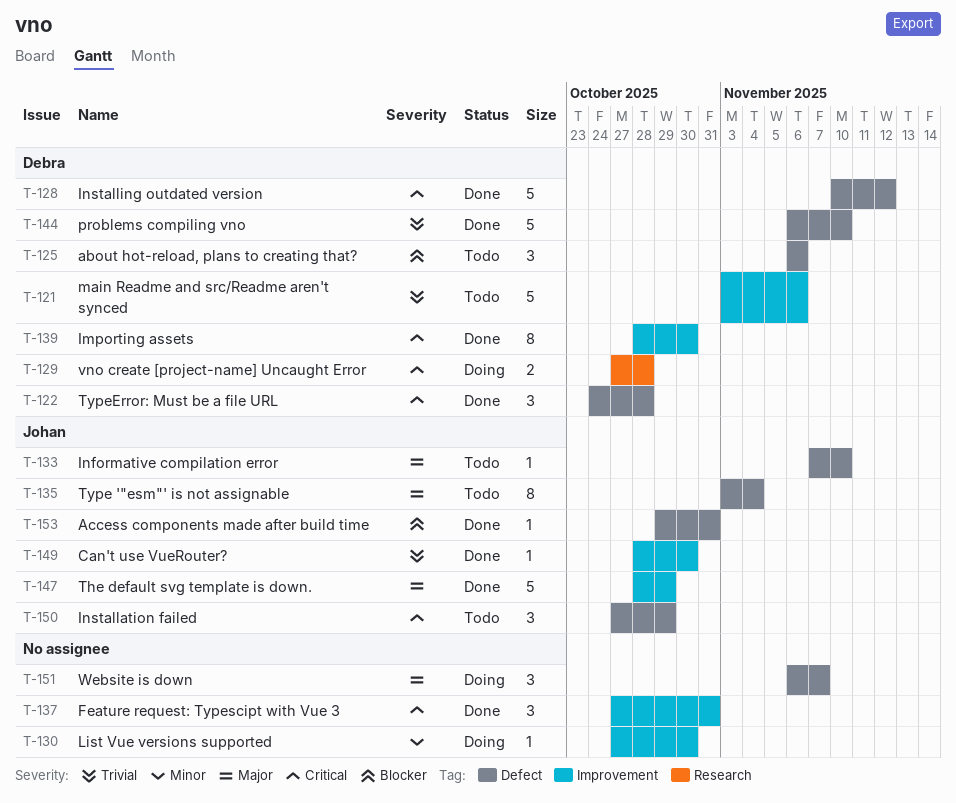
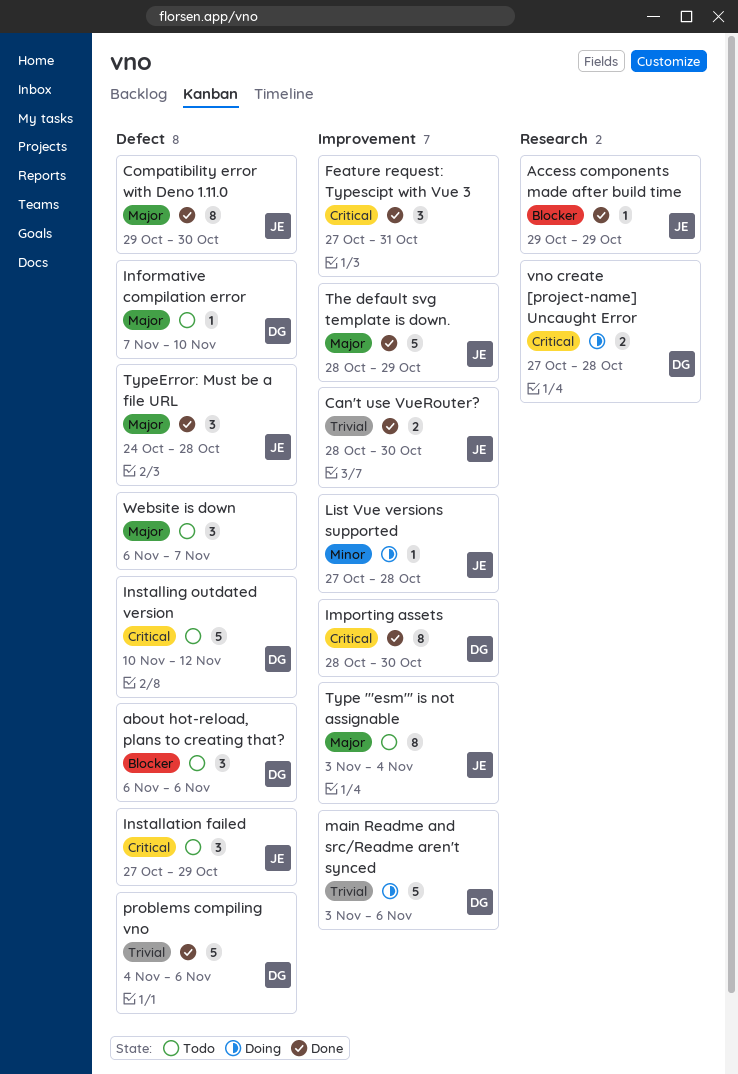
Access components made after build time, label: Defect -> Research
Access components made after build time, due: Oct 31 -> Oct 29
Can't use VueRouter?, estimate: 1 -> 2
Compatibility error with Deno 1.11.0: none -> present
Informative compilation error, owner: Johan -> Debra
Installing outdated version, status: Done -> Todo
List Vue versions supported, owner: none -> Johan
List Vue versions supported, due: Oct 30 -> Oct 28
main Readme and src/Readme aren't synced, status: Todo -> Doing
problems compiling vno, start: Nov 6 -> Nov 4
problems compiling vno, due: Nov 10 -> Nov 6
Type '"esm"' is not assignable, label: Defect -> Improvement
TypeError: Must be a file URL, owner: Debra -> Johan
TypeError: Must be a file URL, priority: Critical -> Major
Website is down, status: Doing -> Todo

